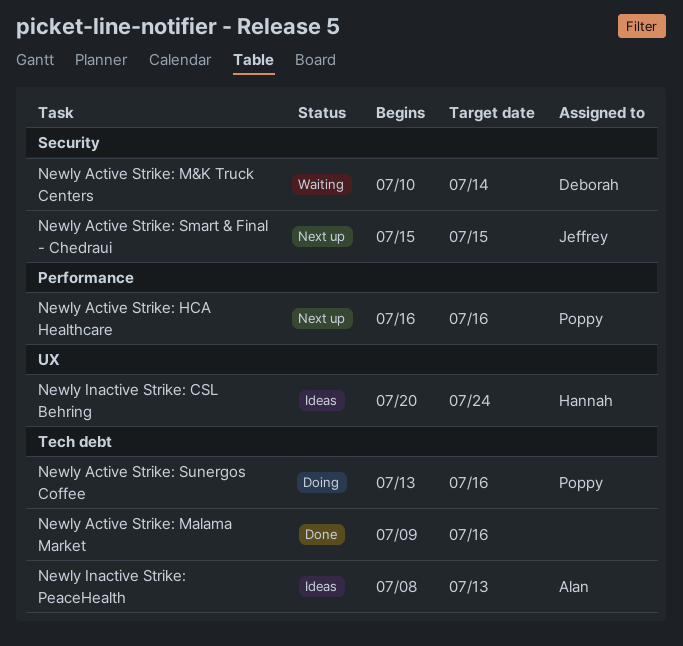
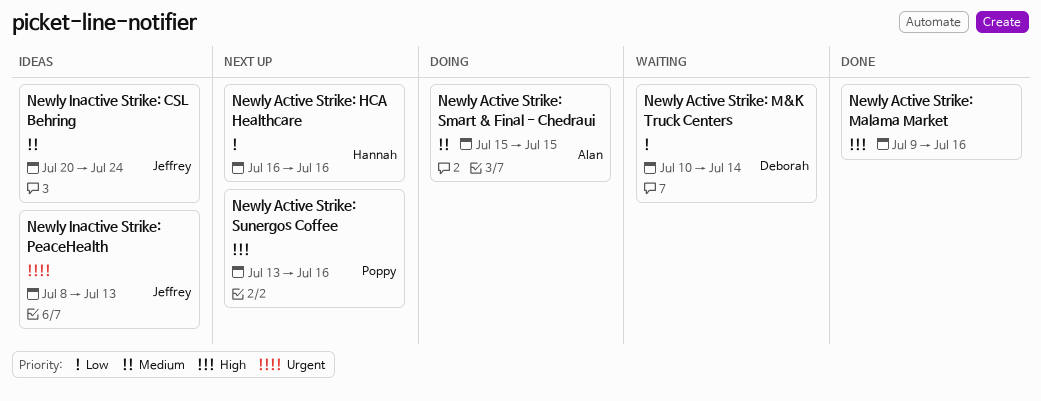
Newly Active Strike: HCA Healthcare, owner: Poppy -> Hannah
Newly Active Strike: Smart & Final - Chedraui, status: Next up -> Doing
Newly Active Strike: Smart & Final - Chedraui, owner: Jeffrey -> Alan
Newly Active Strike: Sunergos Coffee, status: Doing -> Next up
Newly Inactive Strike: CSL Behring, owner: Hannah -> Jeffrey
Newly Inactive Strike: PeaceHealth, owner: Alan -> Jeffrey

